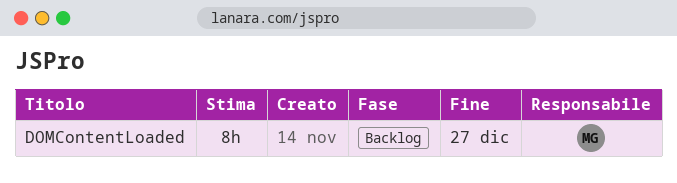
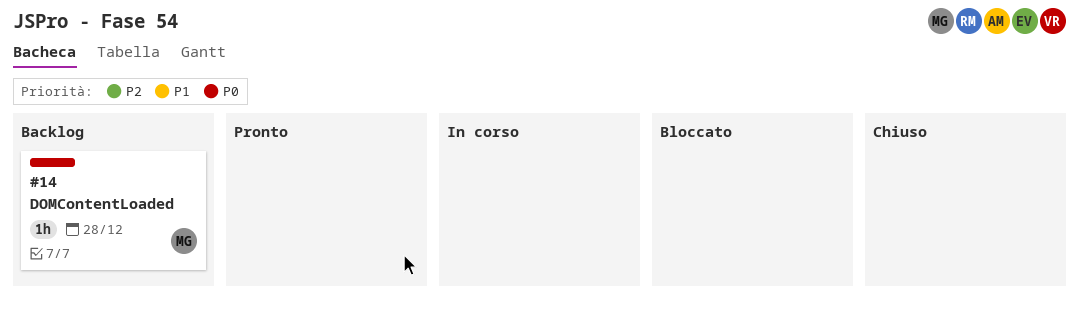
DOMContentLoaded, estimate: 8h -> 1h
DOMContentLoaded, due: Dec 27 -> Dec 28

